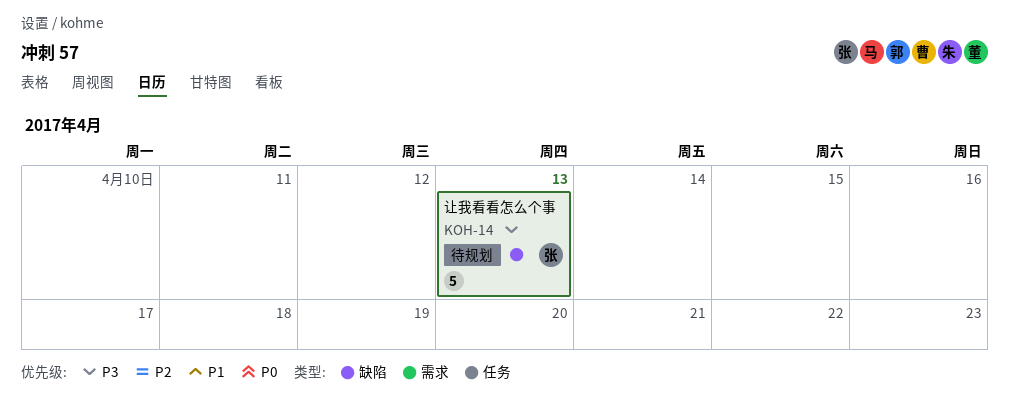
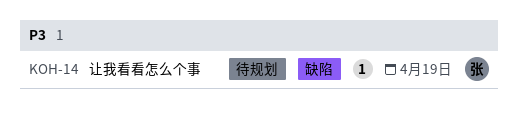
KOH-14, estimate: 5 -> 1
KOH-14, due: Apr 13 -> Apr 19

